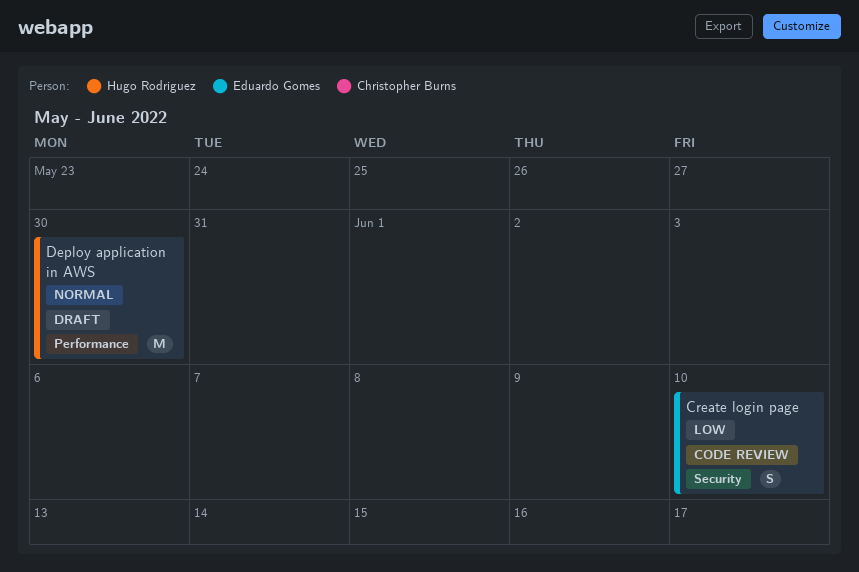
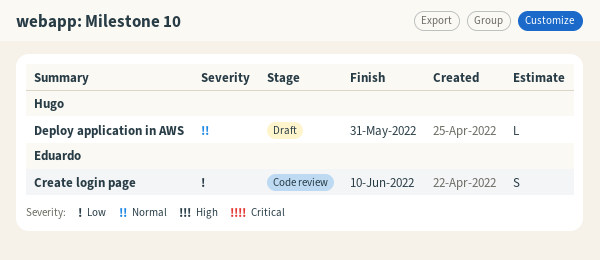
Deploy application in AWS, estimate: M -> L
Deploy application in AWS, due: May 30 -> May 31

